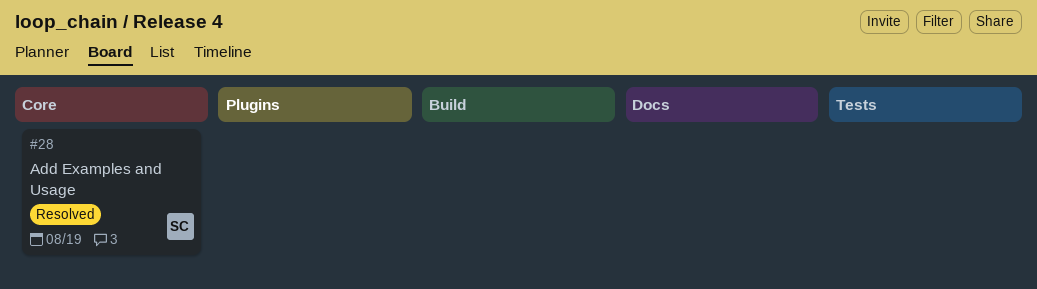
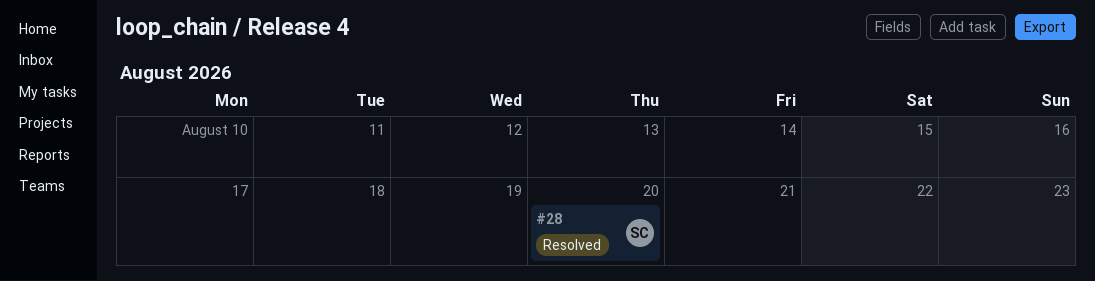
#28, due: Aug 19 -> Aug 20

